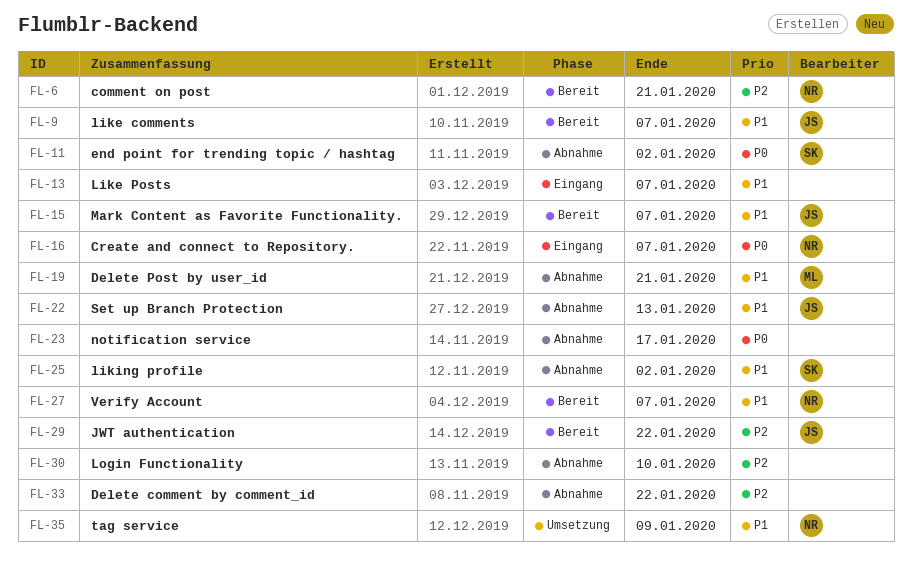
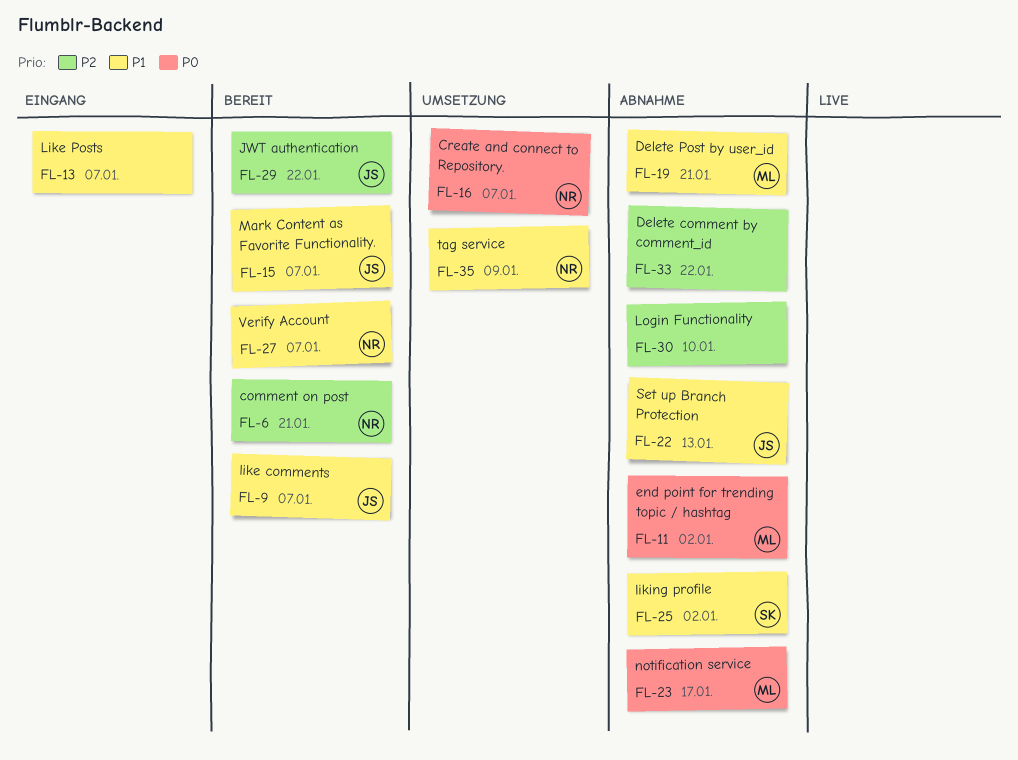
FL-11, owner: SK -> ML
FL-16, status: Eingang -> Umsetzung
FL-23, owner: none -> ML

